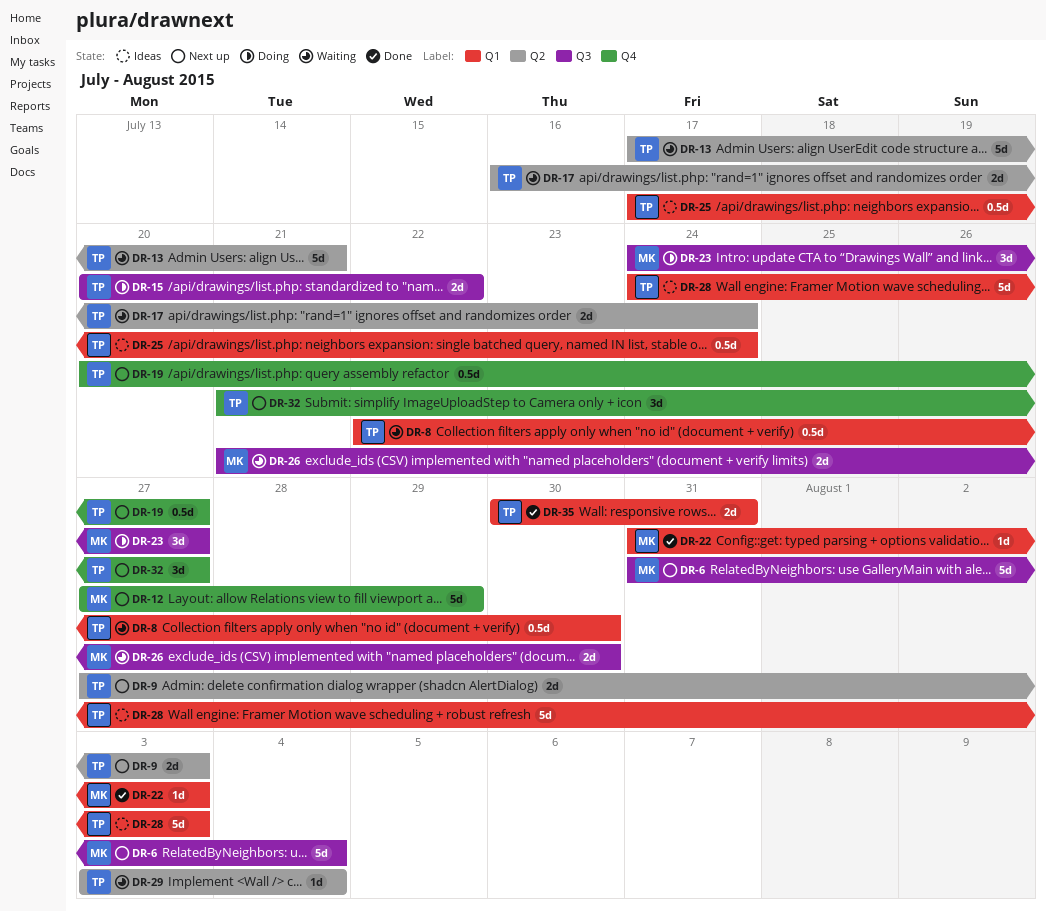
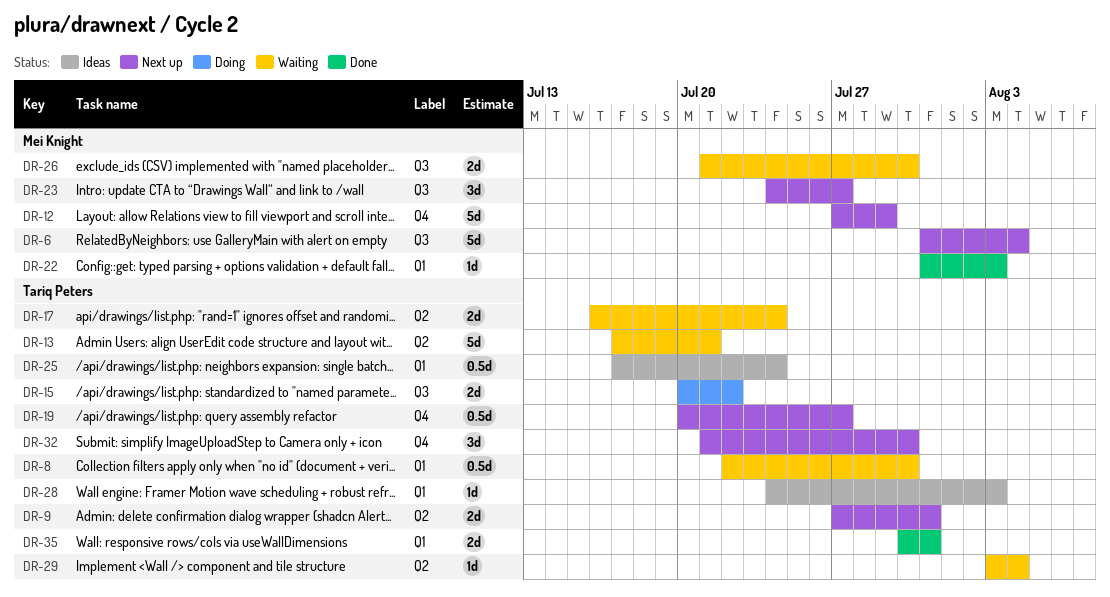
DR-9, due: Aug 3 -> Jul 31
DR-23, status: Doing -> Next up
DR-28, estimate: 5d -> 1d
DR-32, due: Jul 27 -> Jul 30

